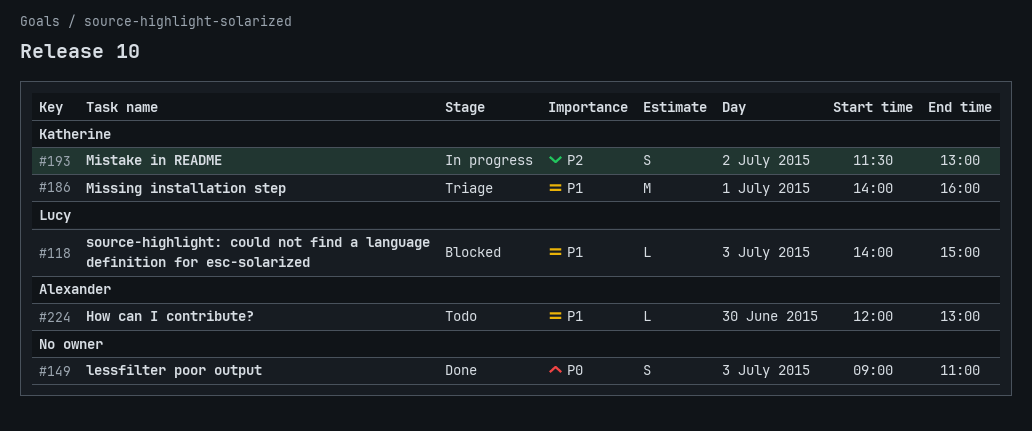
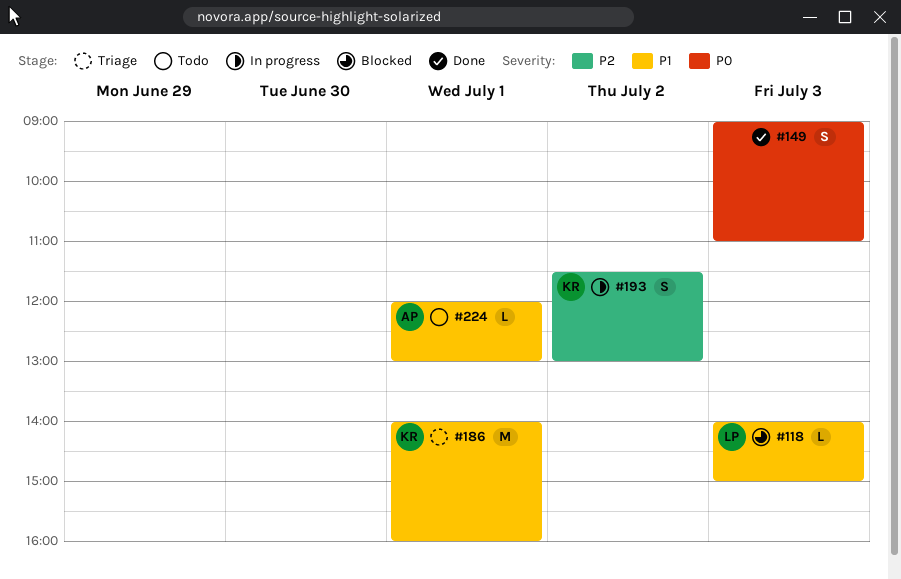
#224, day: Jun 30 -> Jul 1

